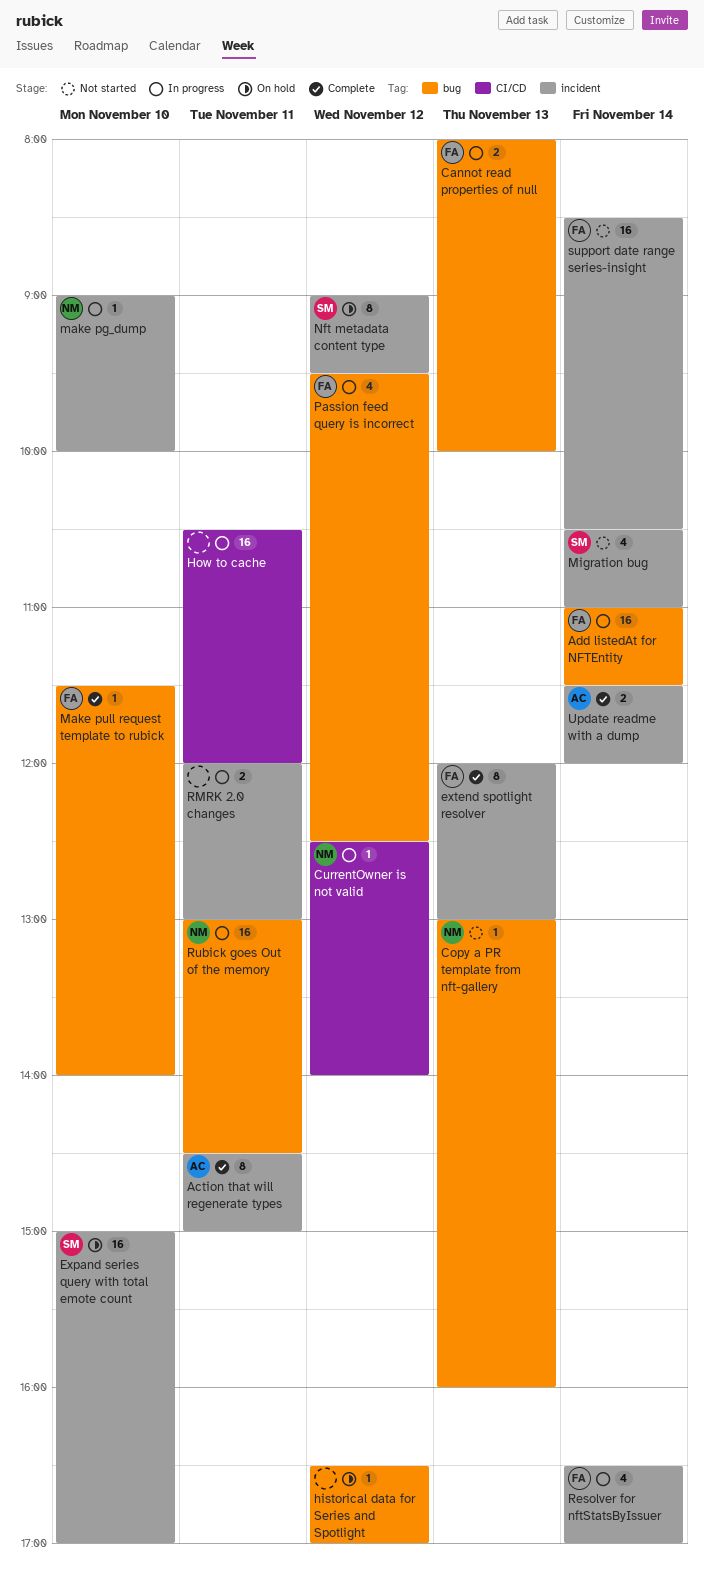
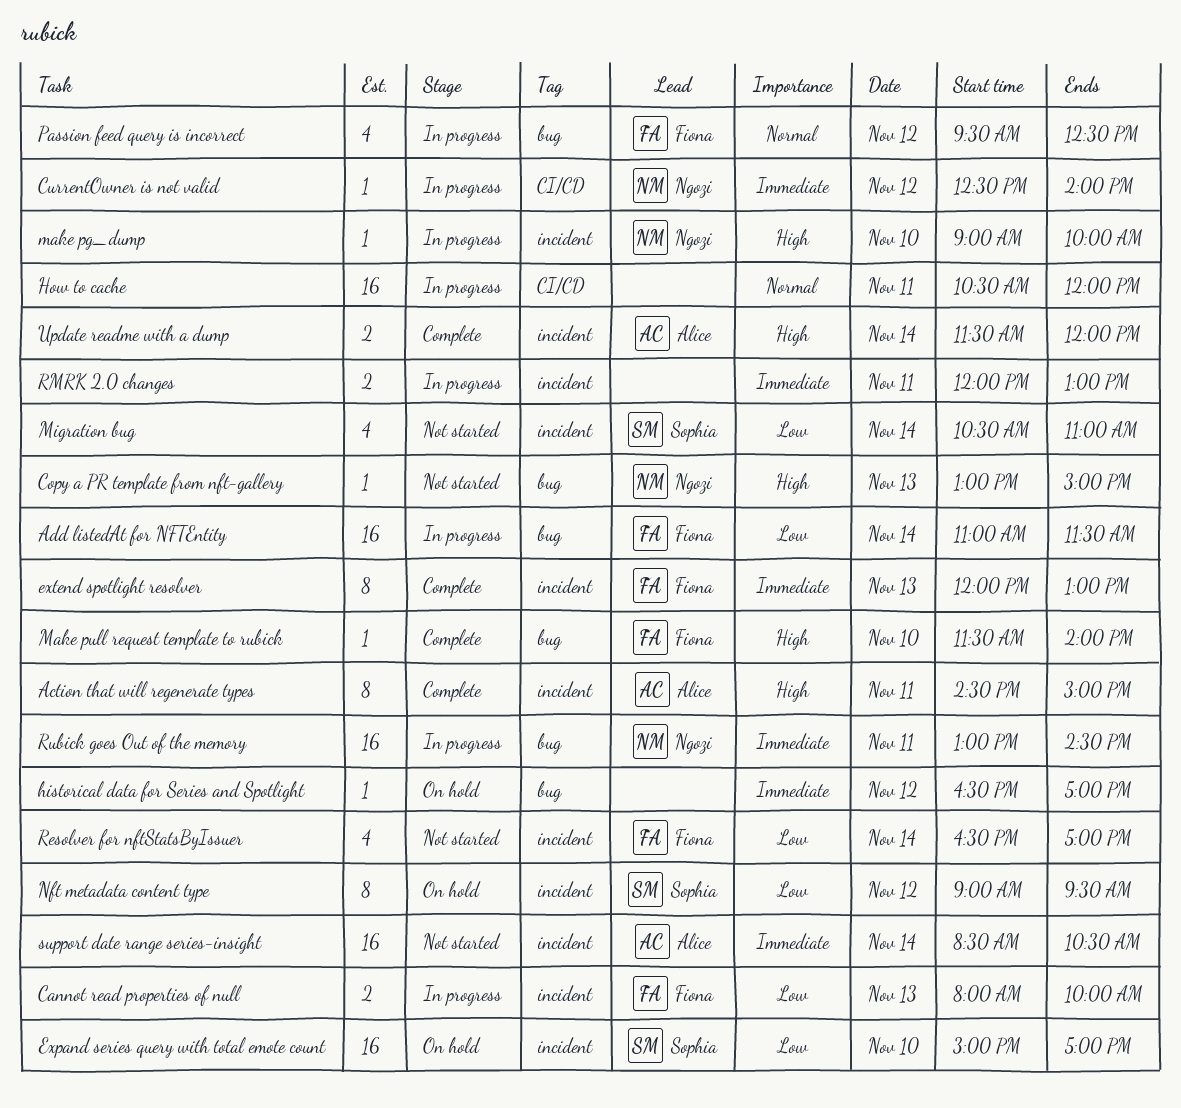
Cannot read properties of null, label: bug -> incident
Copy a PR template from nft-gallery, ends: 16:00 -> 15:00
Resolver for nftStatsByIssuer, status: In progress -> Not started
support date range series-insight, owner: Fiona -> Alice

